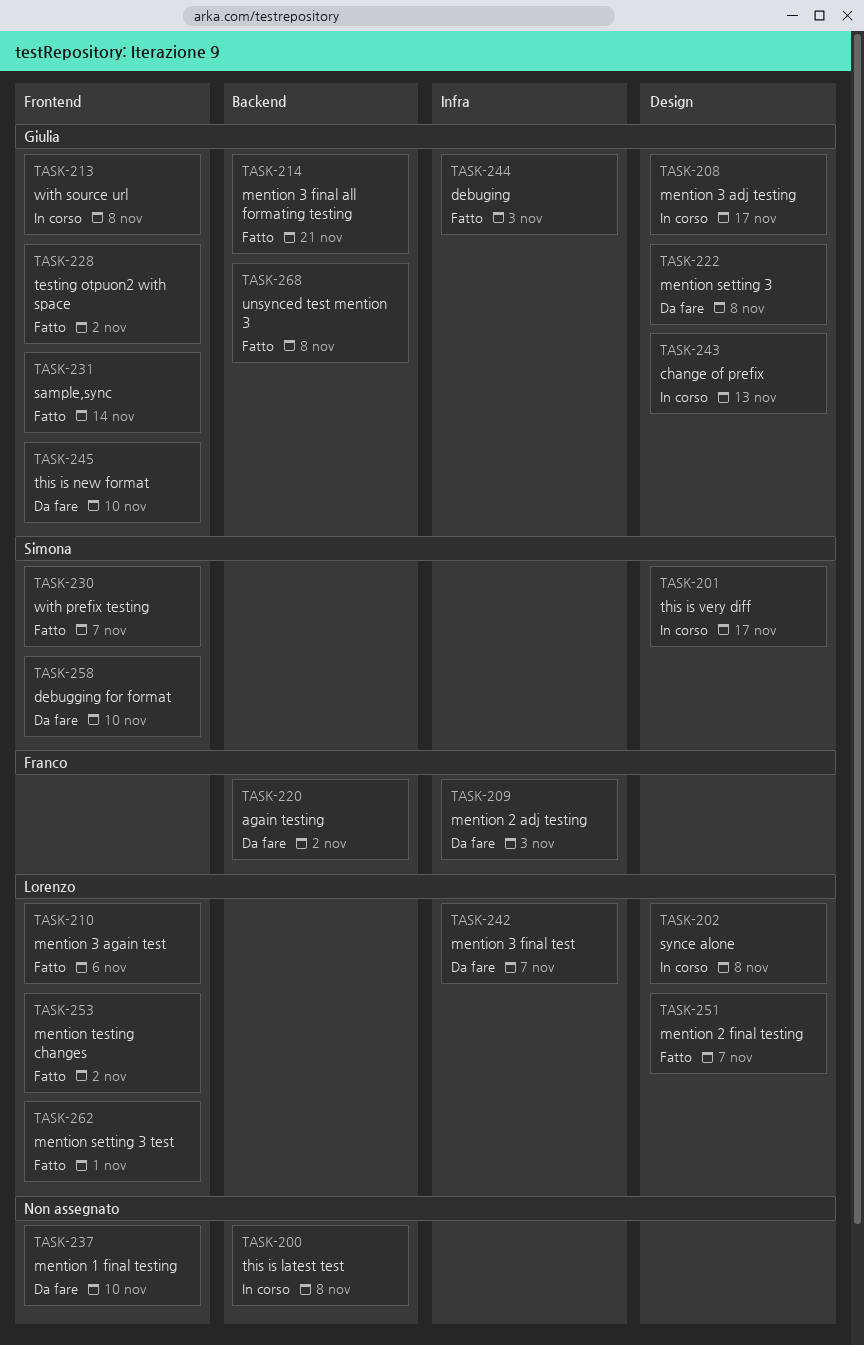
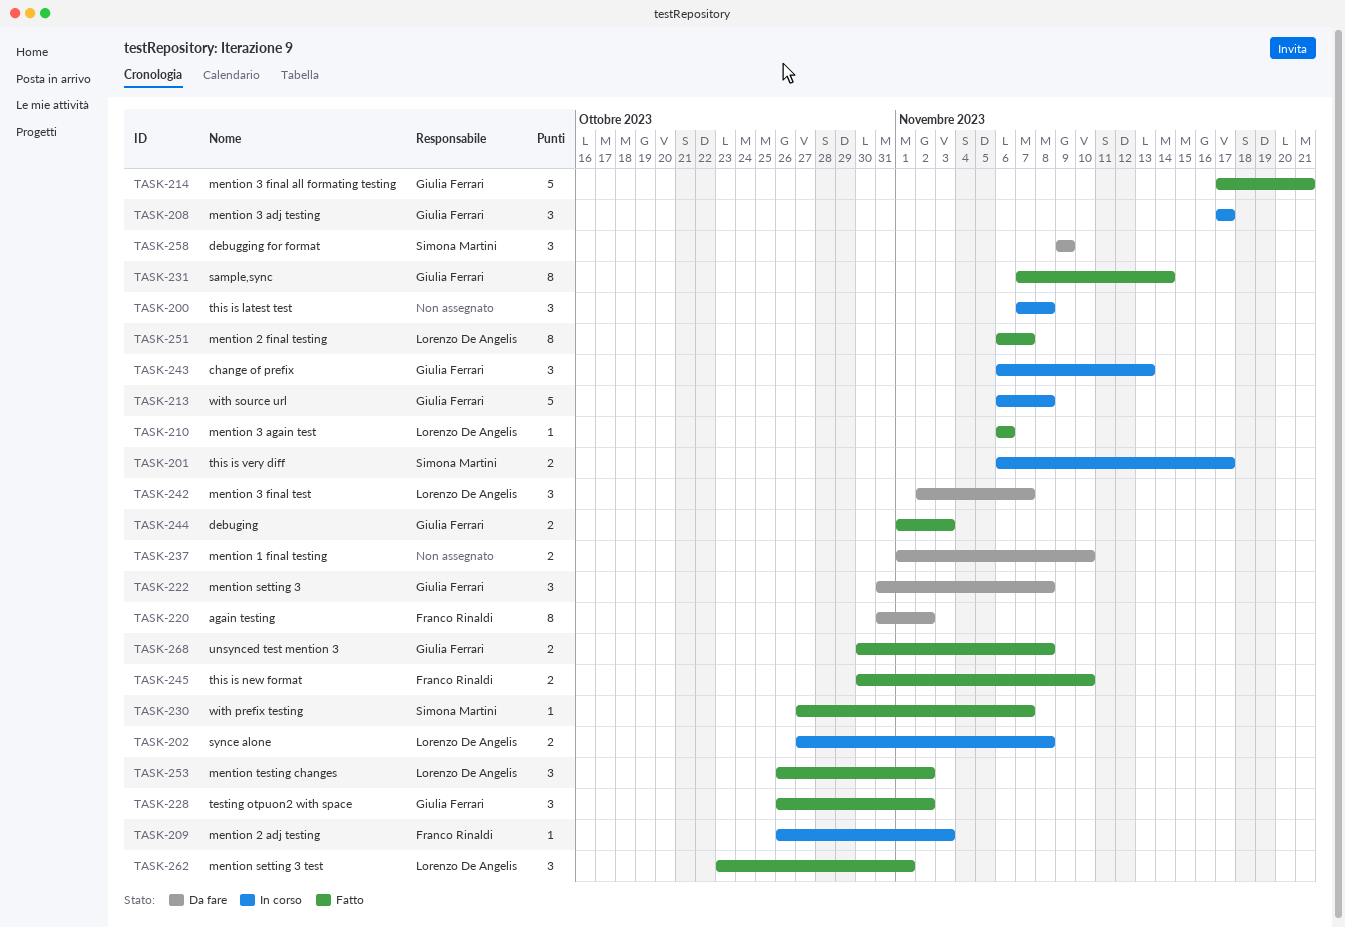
TASK-209, status: Da fare -> In corso
TASK-245, status: Da fare -> Fatto
TASK-245, owner: Giulia Ferrari -> Franco Rinaldi
TASK-258, due: Nov 10 -> Nov 9

